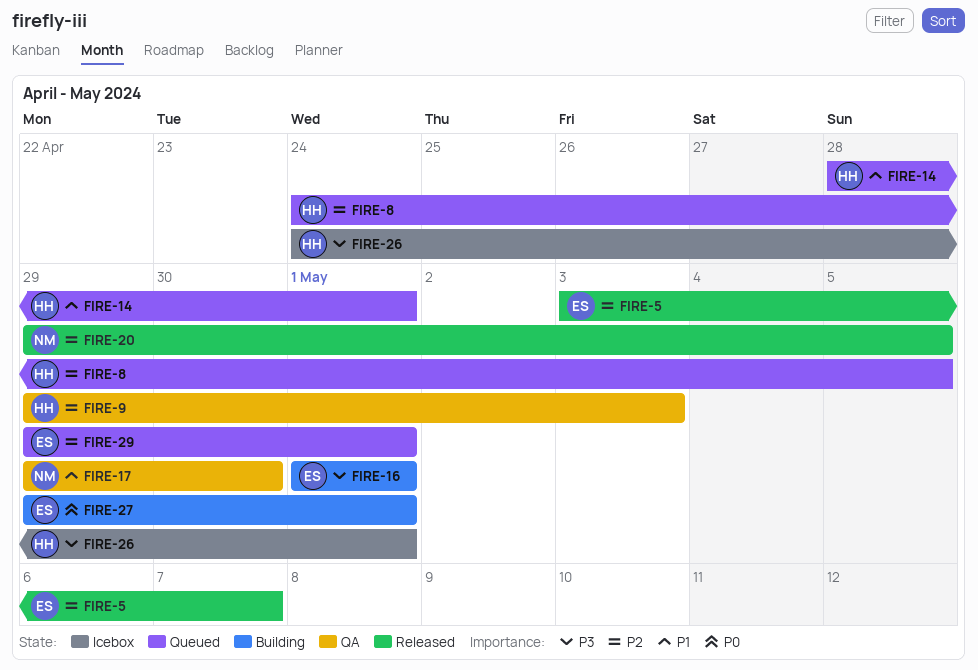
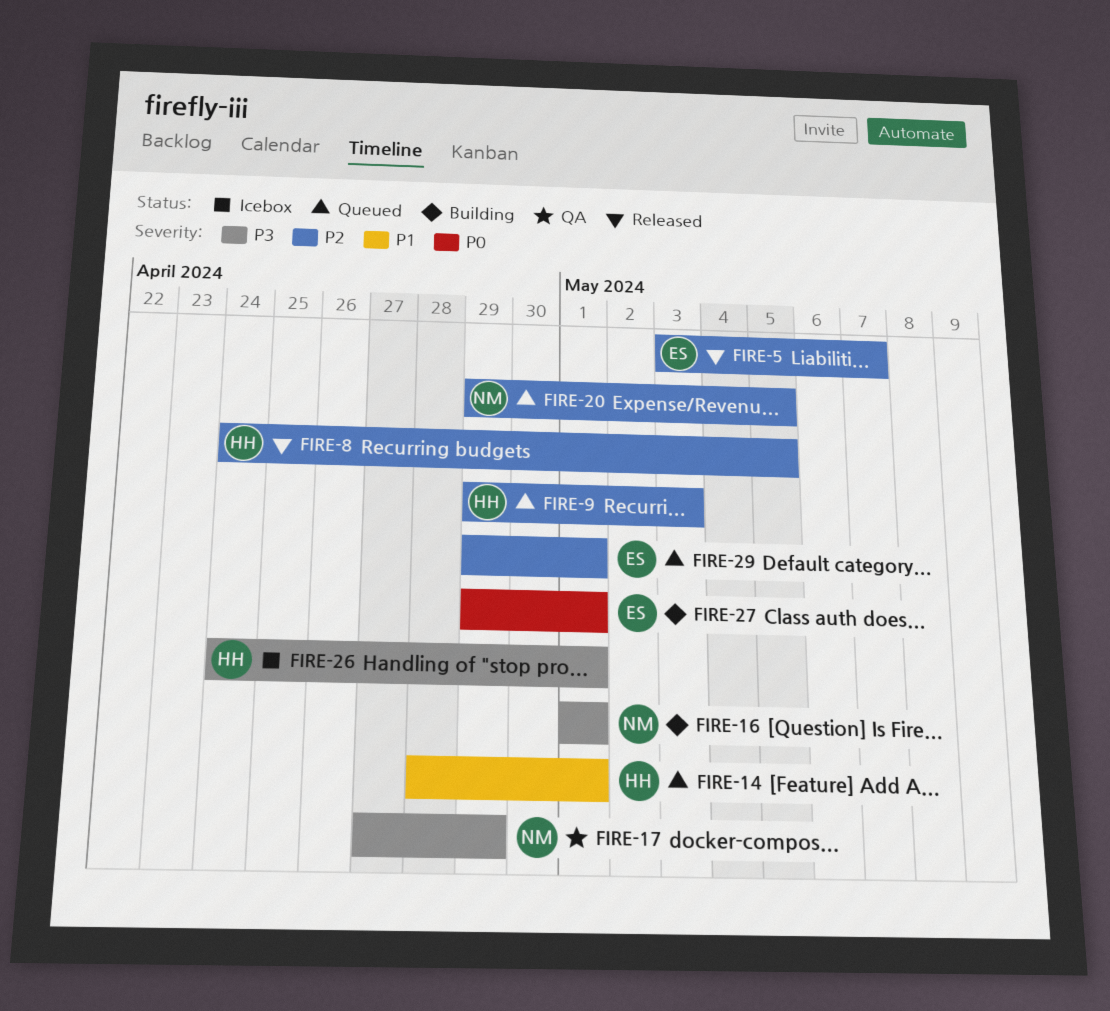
FIRE-8, status: Queued -> Released
FIRE-9, status: QA -> Queued
FIRE-16, owner: ES -> NM
FIRE-17, priority: P1 -> P3
FIRE-17, start: Apr 29 -> Apr 27
FIRE-17, due: Apr 30 -> Apr 29
FIRE-20, status: Released -> Queued

